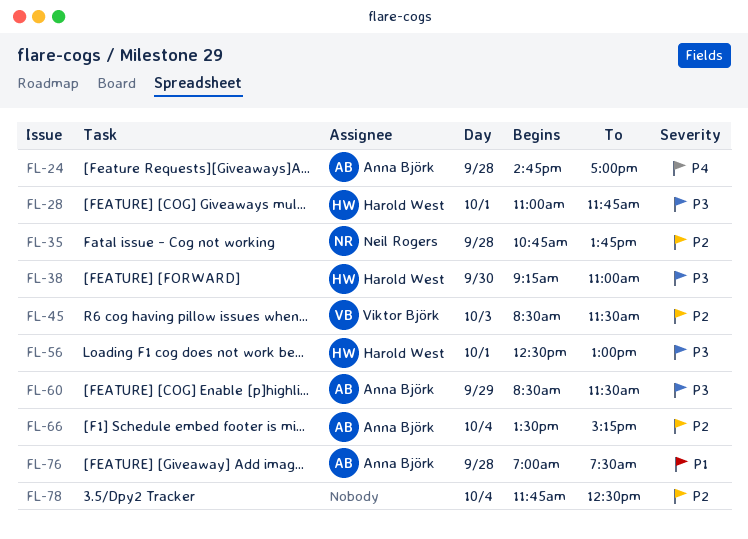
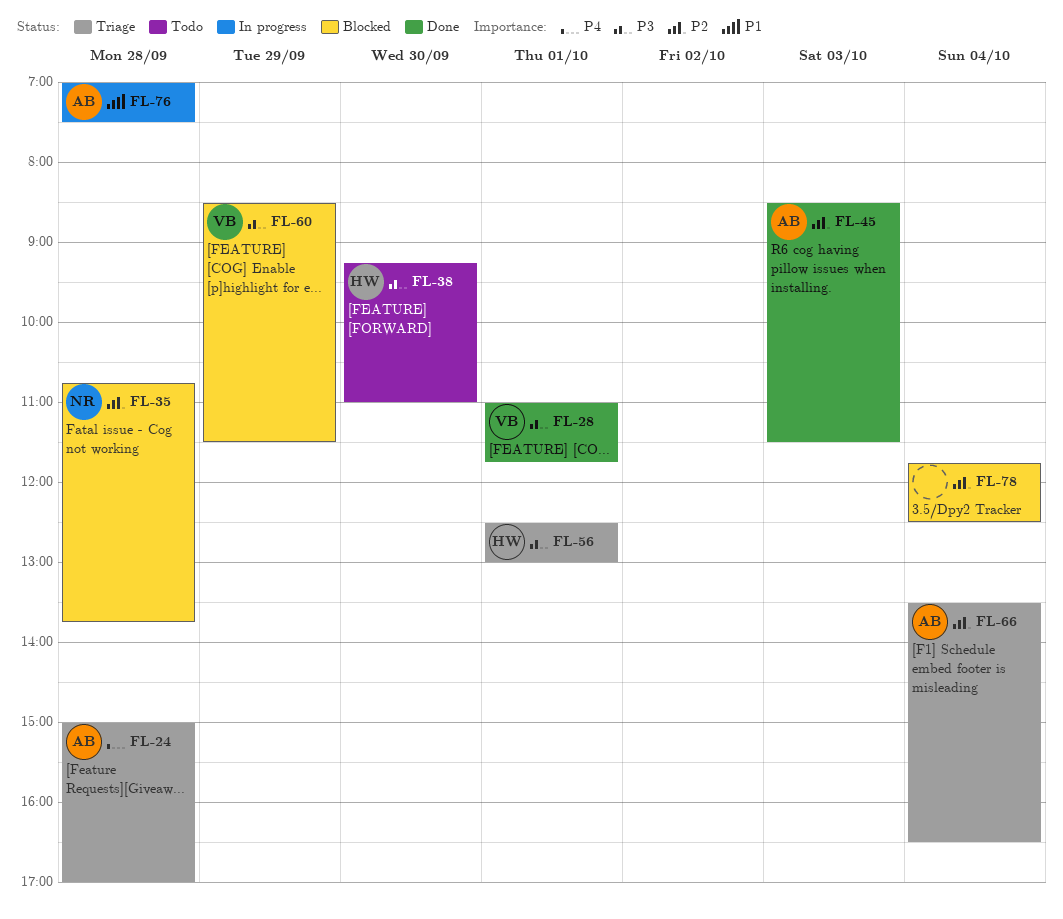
FL-24, begins: 14:45 -> 15:00
FL-28, owner: Harold West -> Viktor Björk
FL-45, owner: Viktor Björk -> Anna Björk
FL-60, owner: Anna Björk -> Viktor Björk
FL-66, ends: 15:15 -> 16:30

